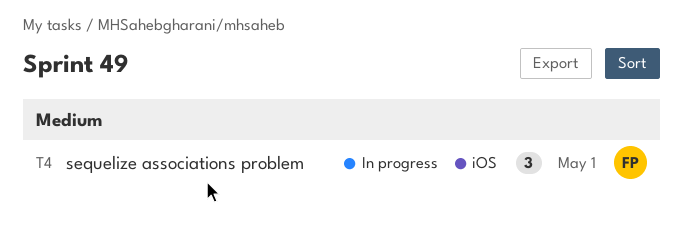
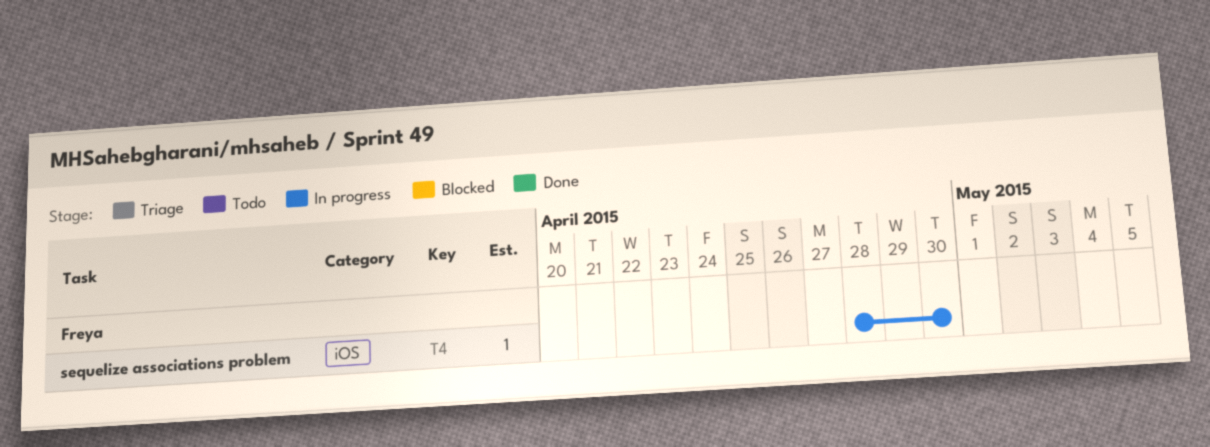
T4, estimate: 3 -> 1
T4, due: May 1 -> Apr 30

